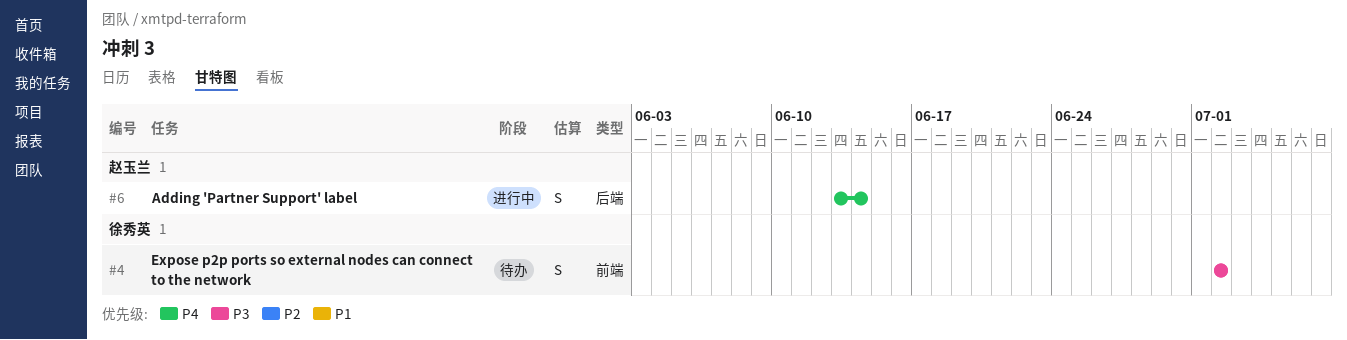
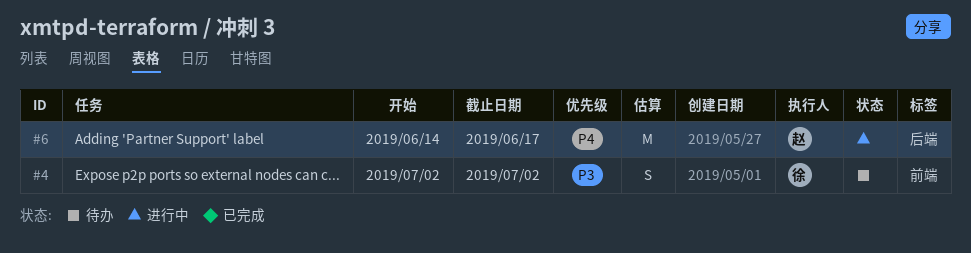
#6, estimate: S -> M
#6, start: Jun 13 -> Jun 14
#6, due: Jun 14 -> Jun 17

